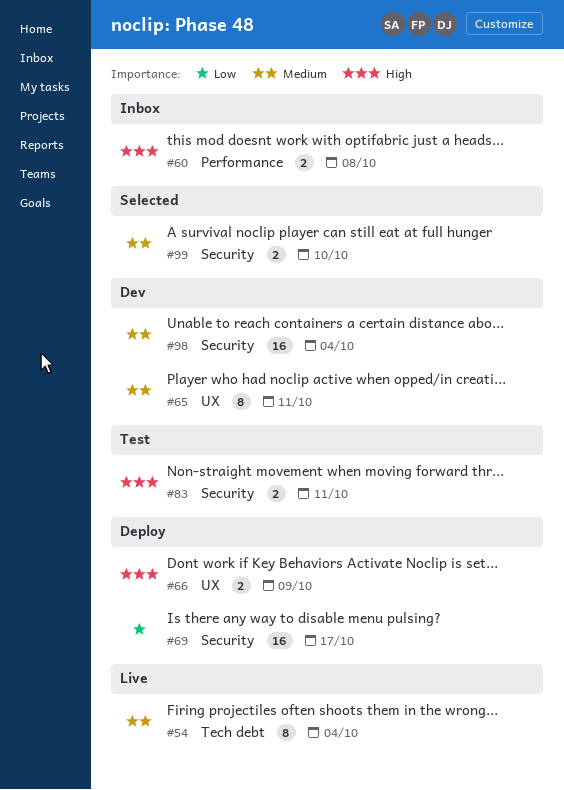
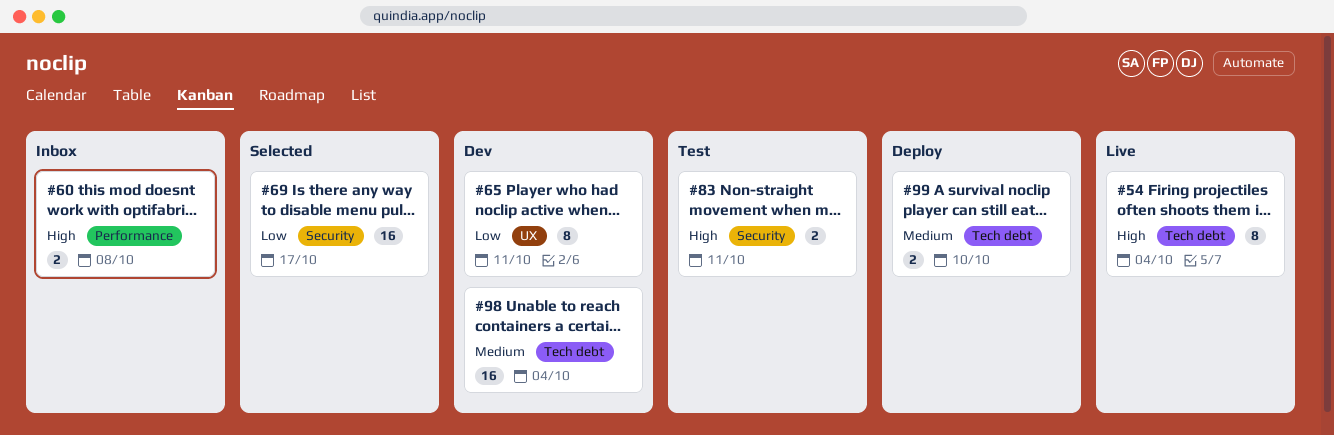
#54, priority: Medium -> High
#65, priority: Medium -> Low
#66: present -> none
#69, status: Deploy -> Selected
#98, label: Security -> Tech debt
#99, status: Selected -> Deploy
#99, label: Security -> Tech debt

